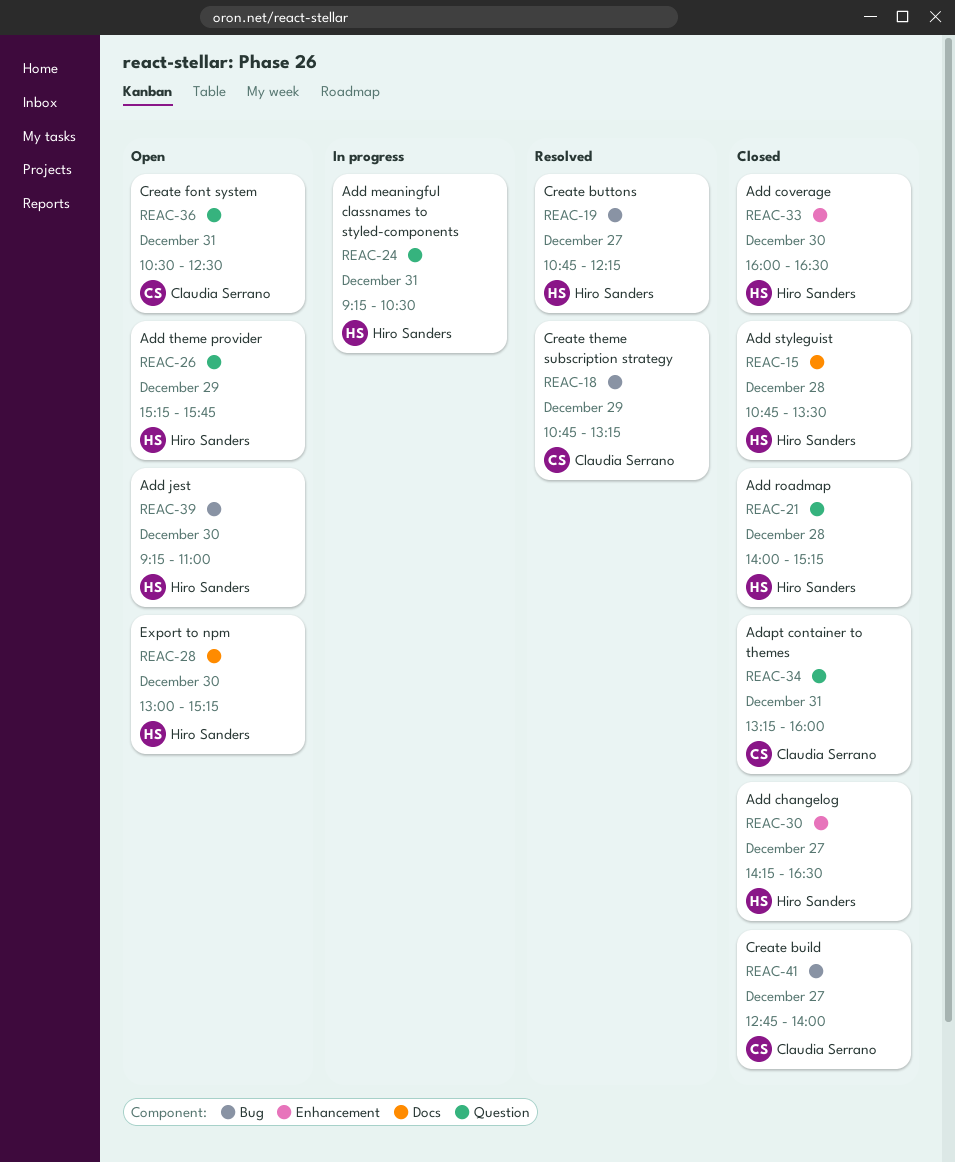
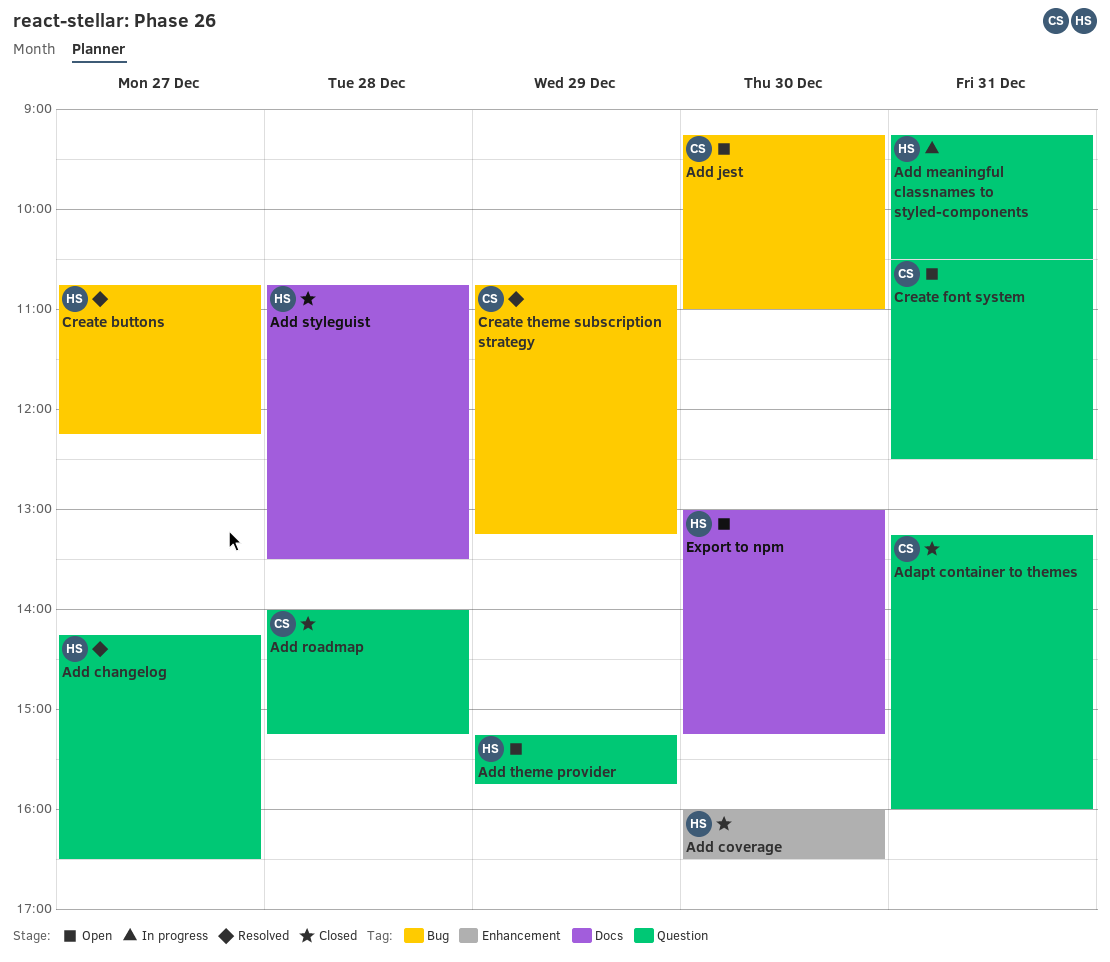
Add changelog, status: Closed -> Resolved
Add changelog, label: Enhancement -> Question
Add jest, owner: Hiro Sanders -> Claudia Serrano
Add roadmap, owner: Hiro Sanders -> Claudia Serrano
Create build: present -> none

